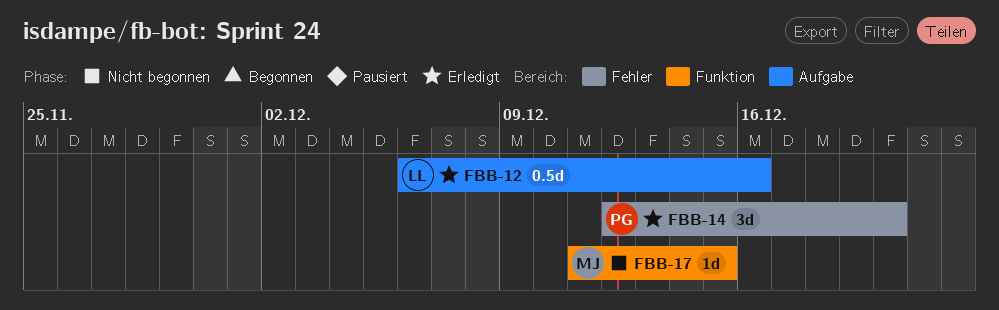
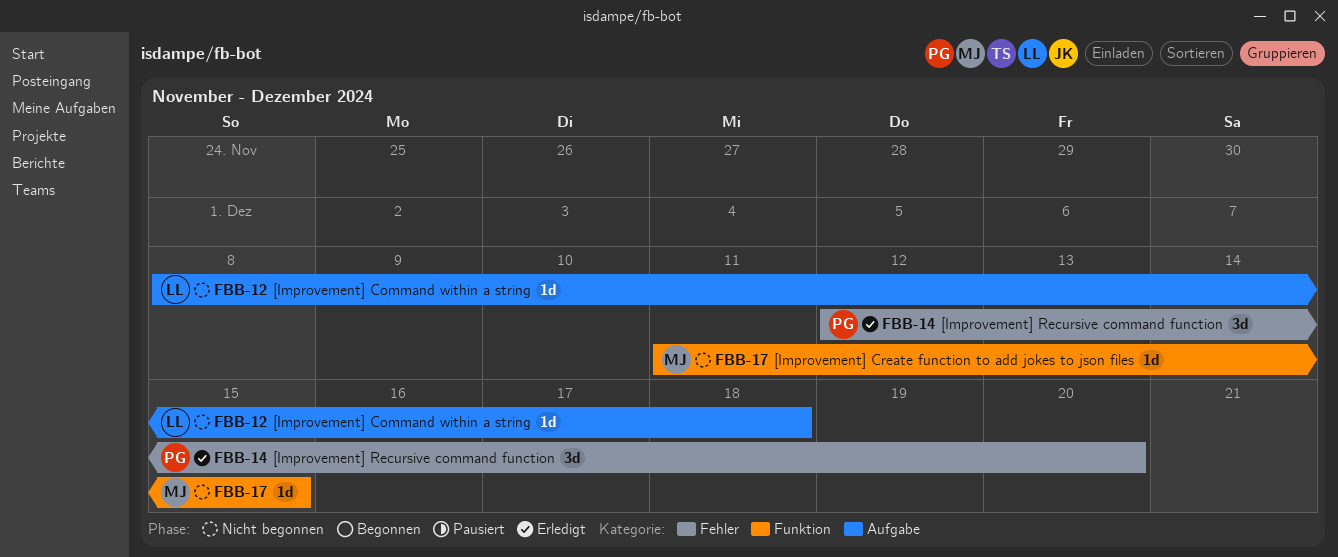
FBB-12, status: Erledigt -> Nicht begonnen
FBB-12, estimate: 0.5d -> 1d
FBB-12, start: Dec 6 -> Dec 8
FBB-12, due: Dec 16 -> Dec 18

